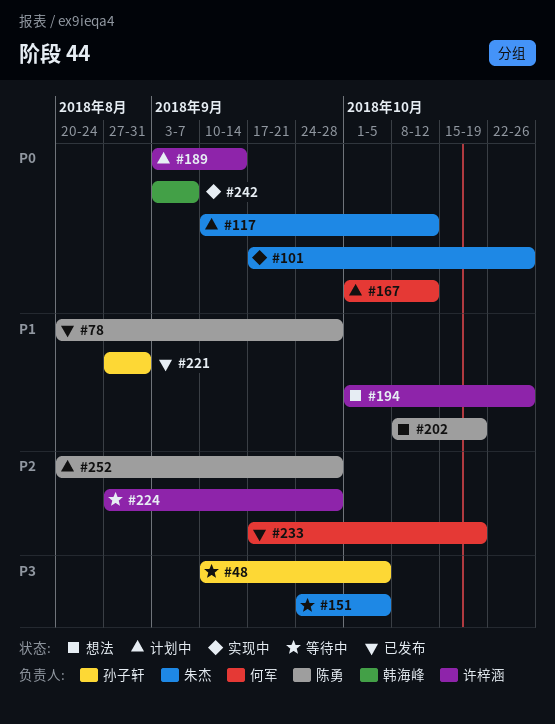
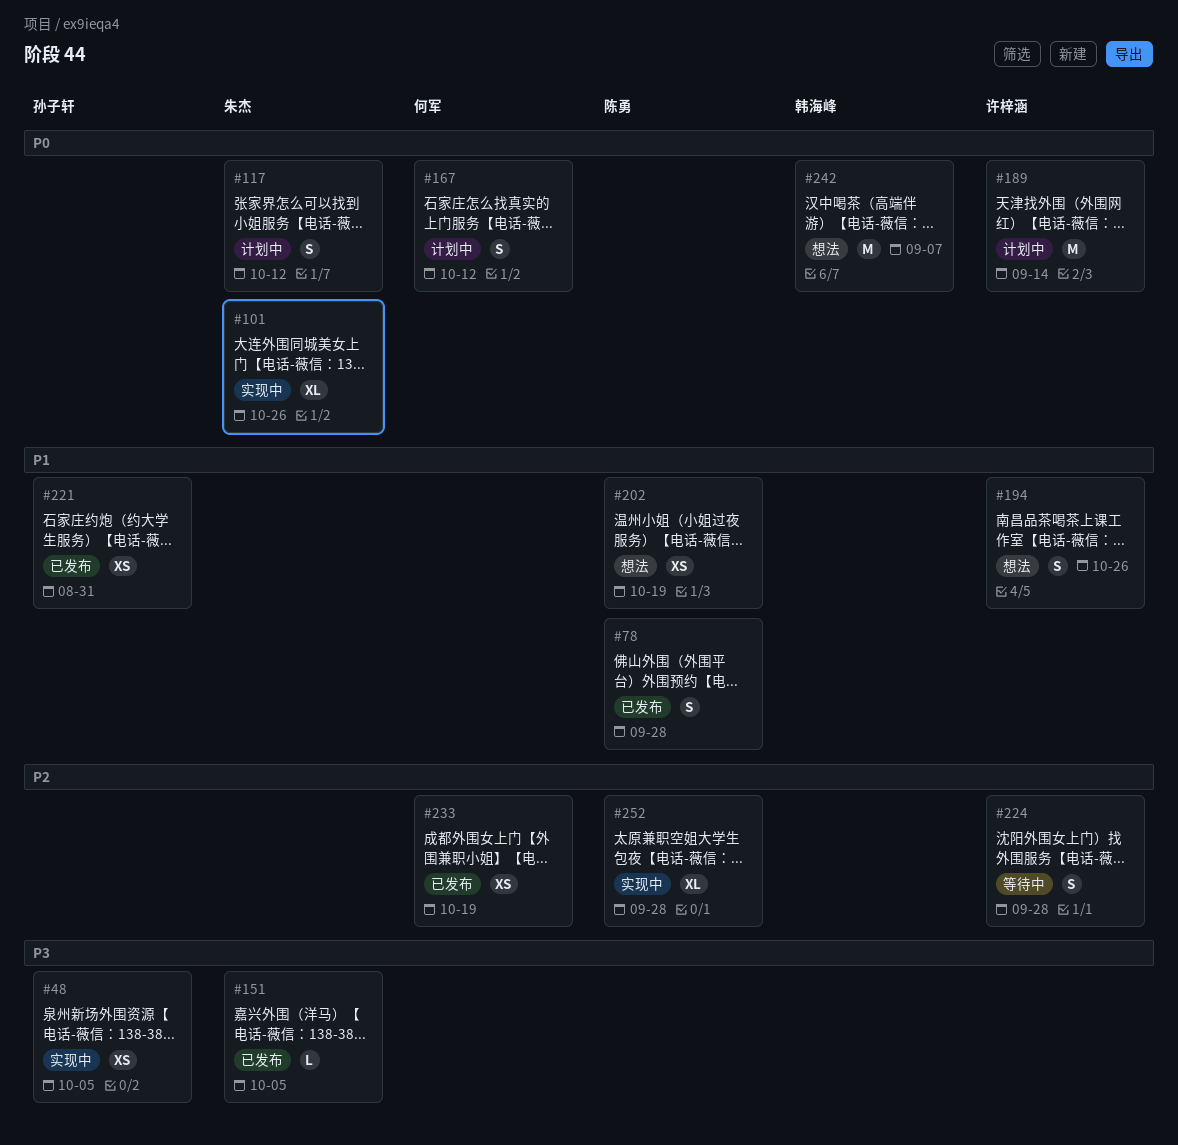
#48, status: 等待中 -> 实现中
#151, status: 等待中 -> 已发布
#242, status: 实现中 -> 想法
#252, status: 计划中 -> 实现中

